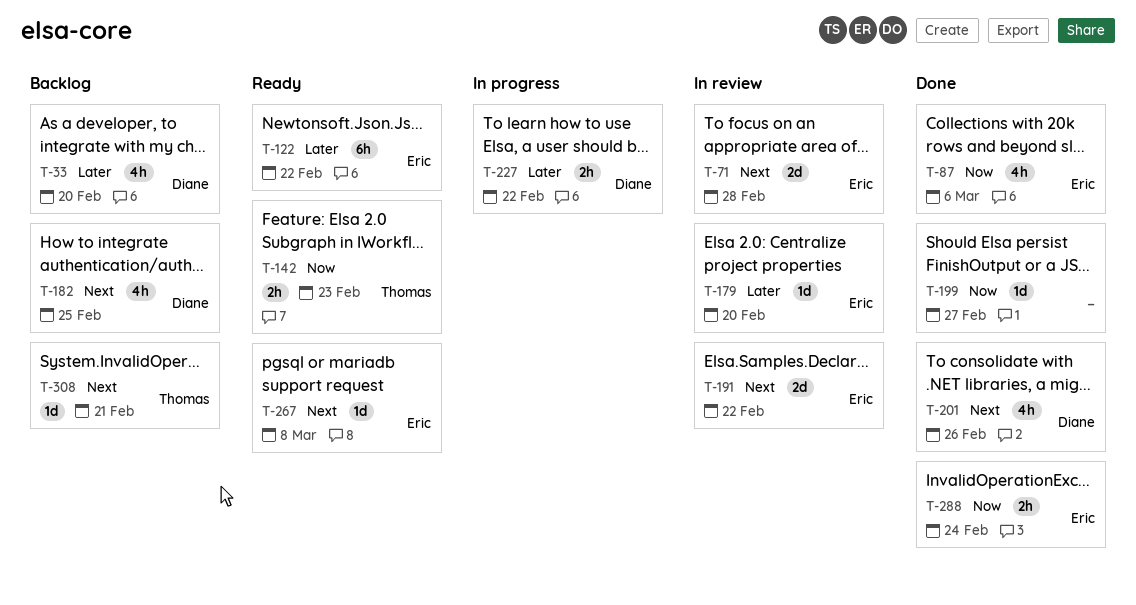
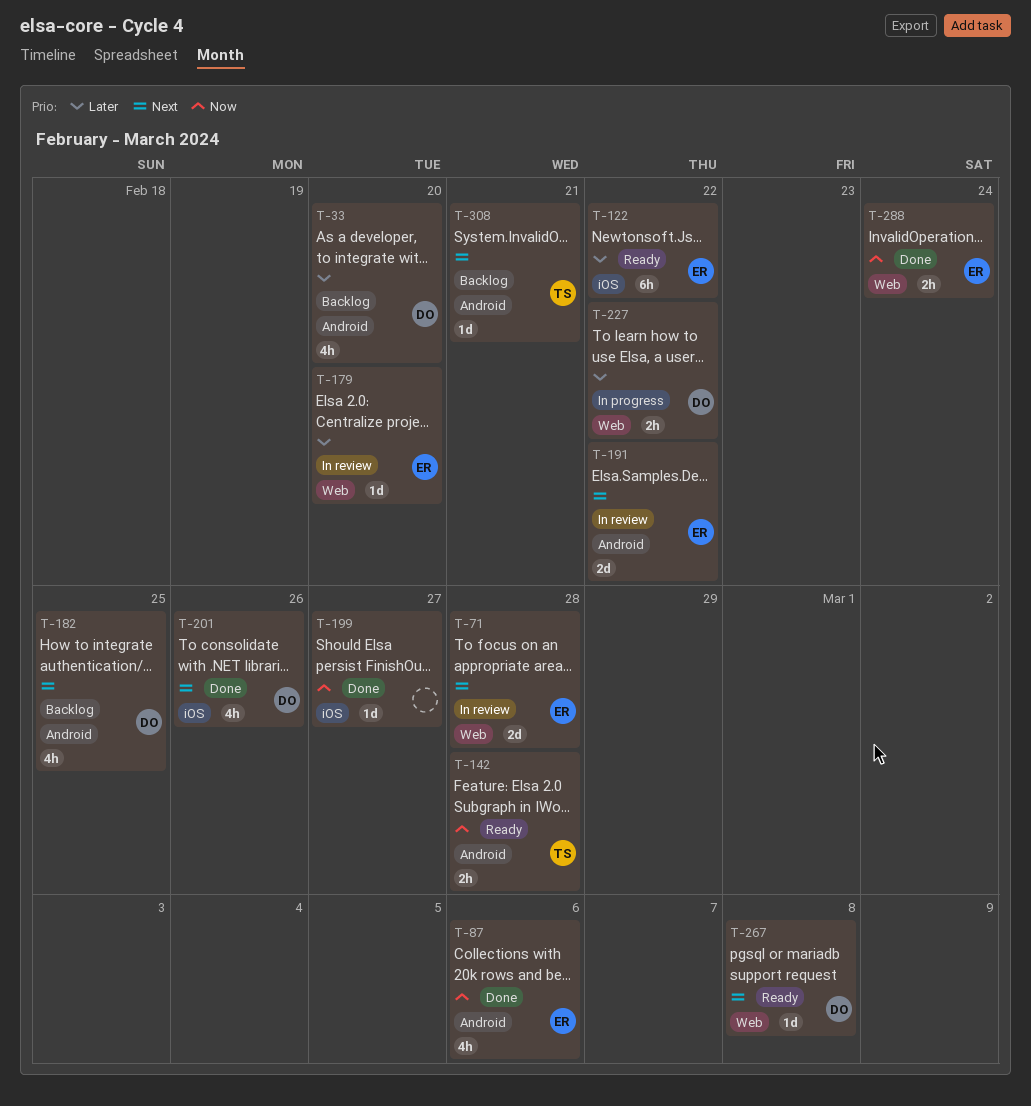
T-142, due: Feb 23 -> Feb 28
T-267, owner: Eric -> Diane

